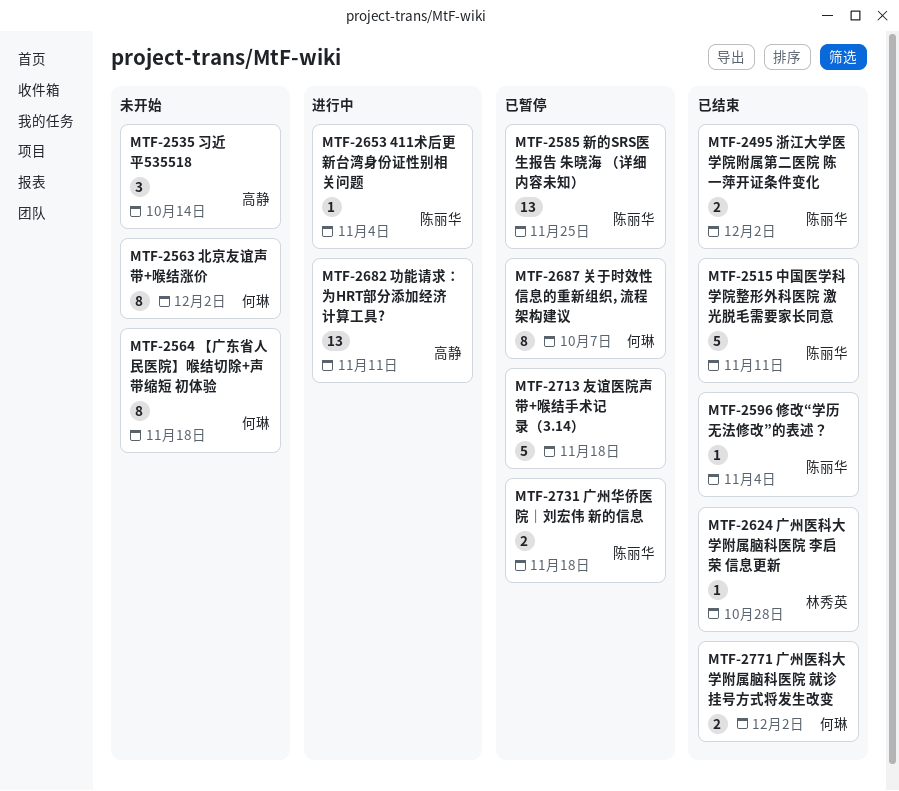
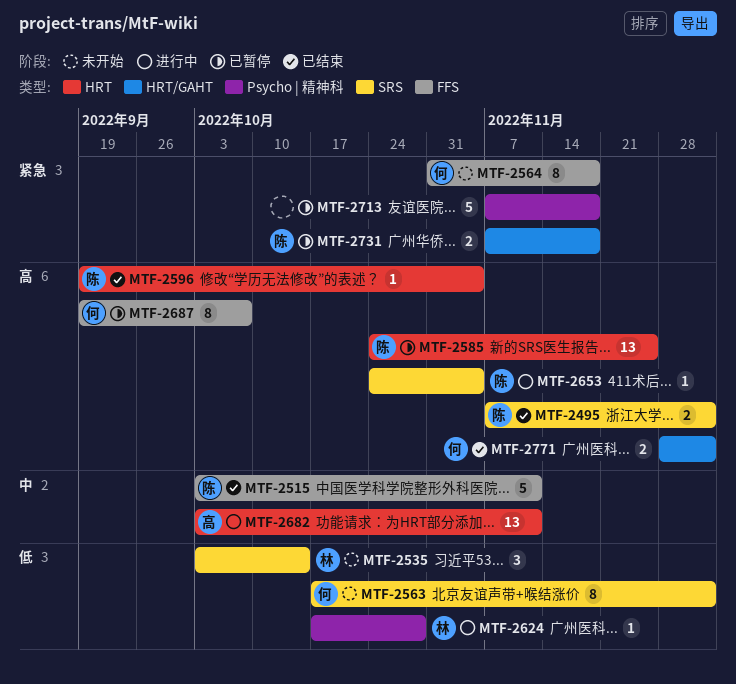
MTF-2535, owner: 高静 -> 林秀英
MTF-2624, status: 已结束 -> 进行中

